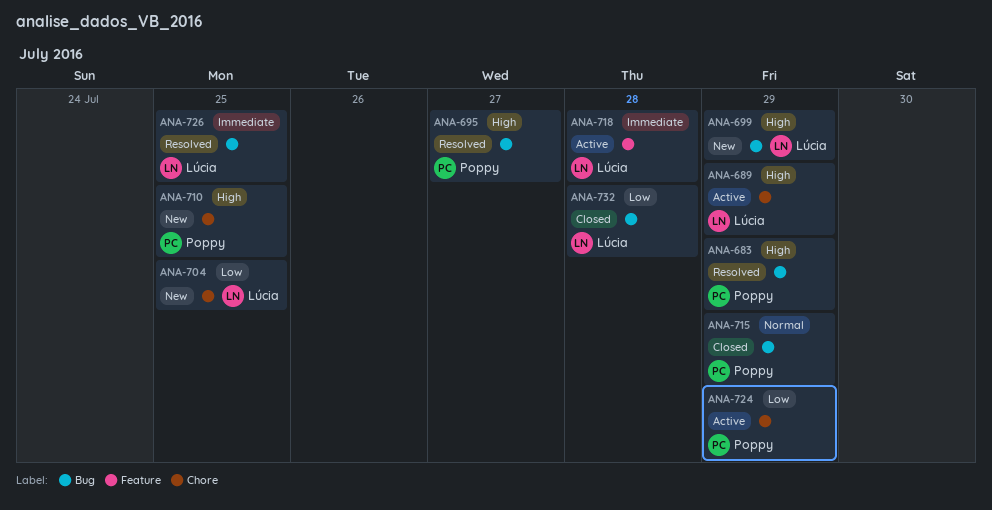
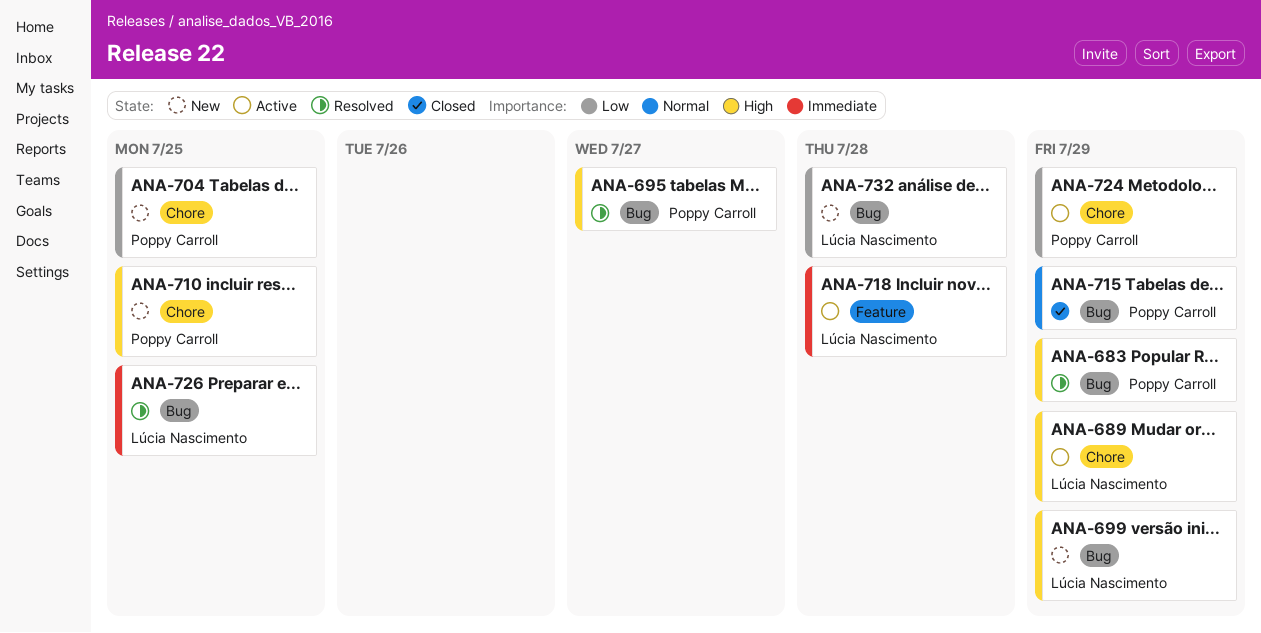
ANA-704, owner: Lúcia Nascimento -> Poppy Carroll
ANA-732, status: Closed -> New

